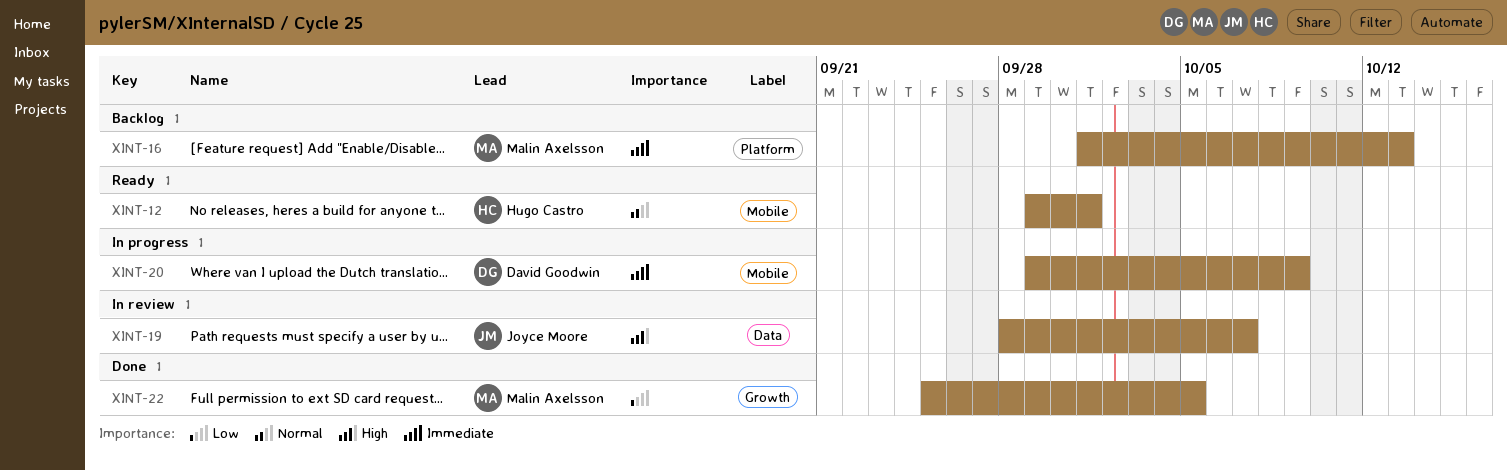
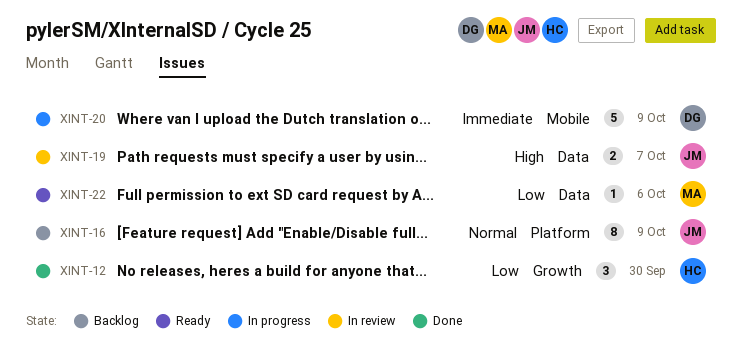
XINT-12, status: Ready -> Done
XINT-12, priority: Normal -> Low
XINT-12, label: Mobile -> Growth
XINT-12, due: Oct 1 -> Sep 30
XINT-16, owner: Malin Axelsson -> Joyce Moore
XINT-16, priority: Immediate -> Normal
XINT-16, due: Oct 13 -> Oct 9
XINT-22, status: Done -> Ready
XINT-22, label: Growth -> Data
XINT-22, due: Oct 5 -> Oct 6

